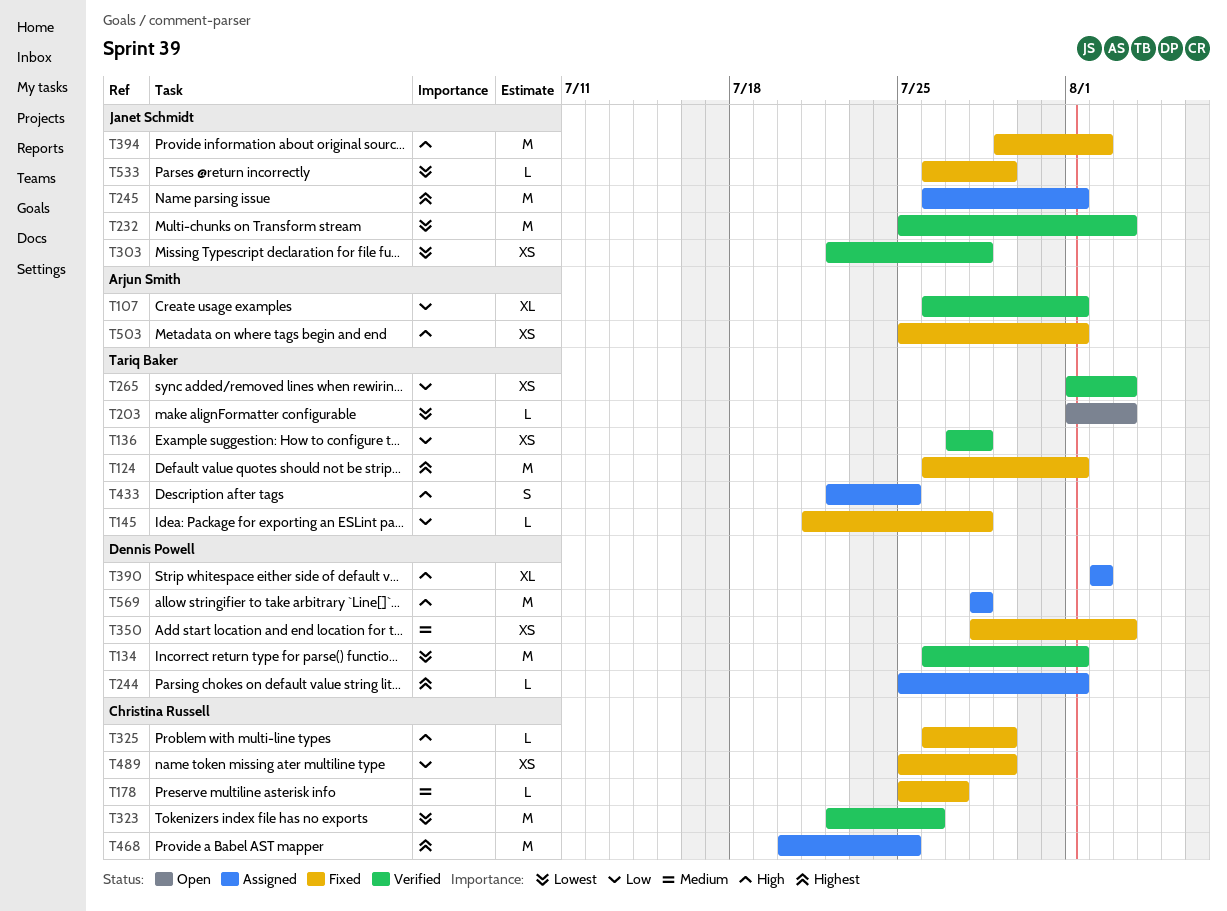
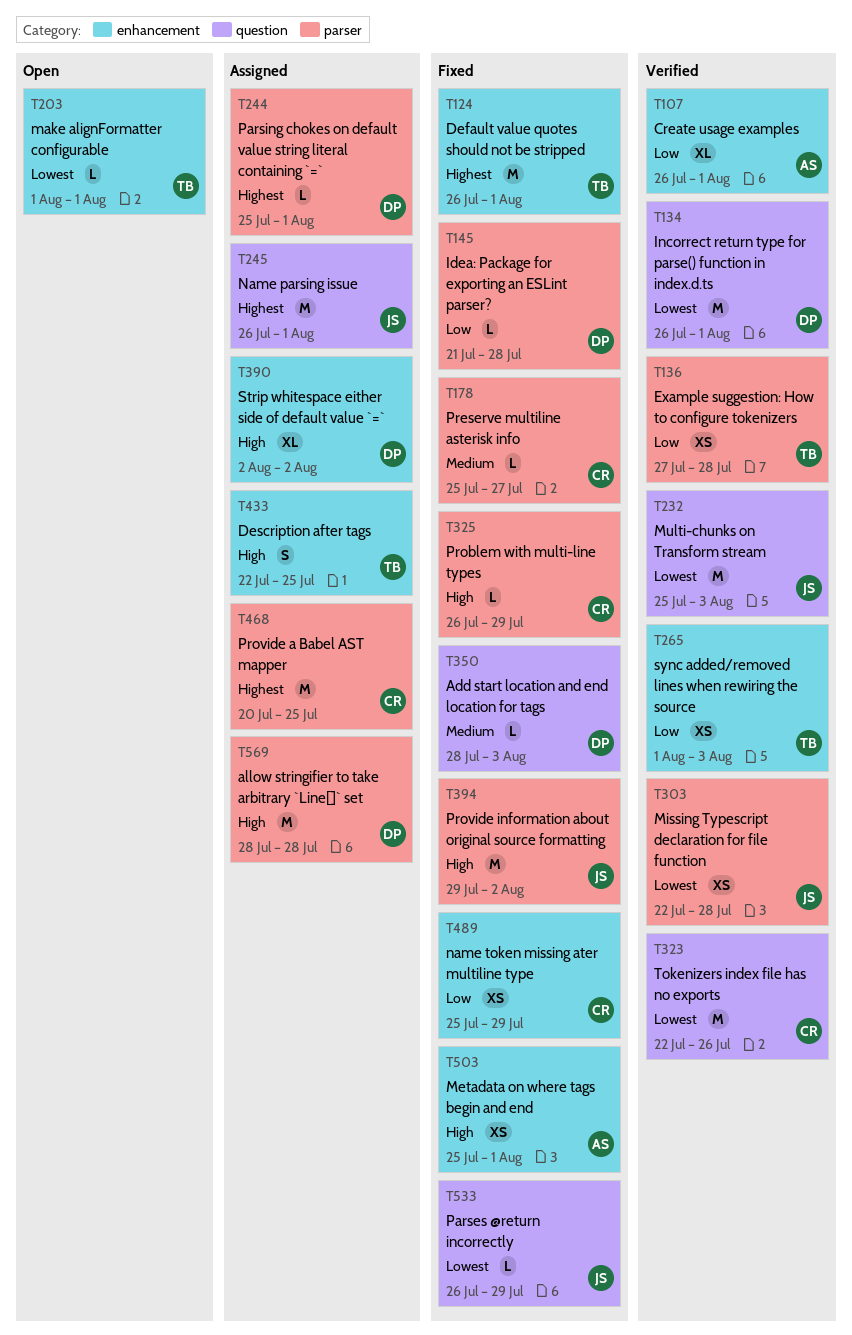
T145, owner: Tariq Baker -> Dennis Powell
T203, due: Aug 3 -> Aug 1
T350, estimate: XS -> L

